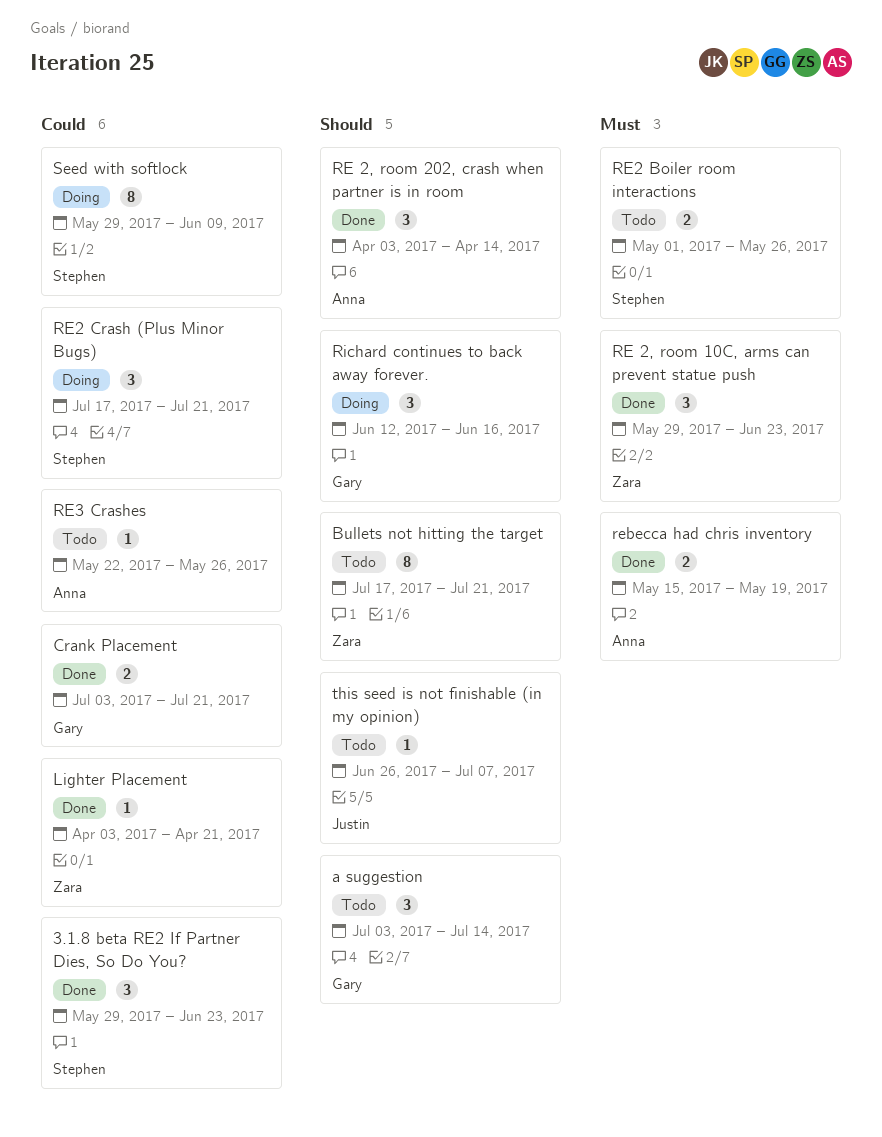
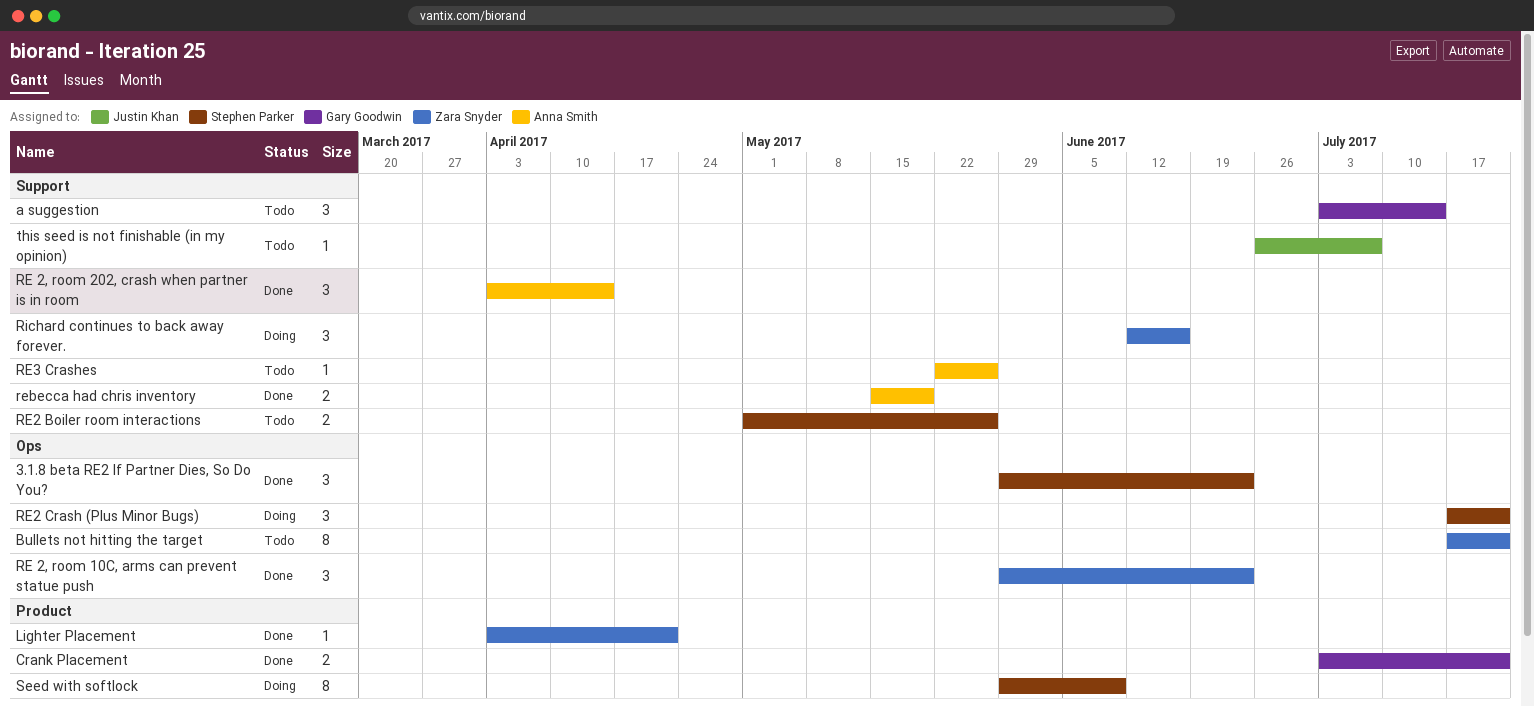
Richard continues to back away forever., owner: Gary Goodwin -> Zara Snyder

